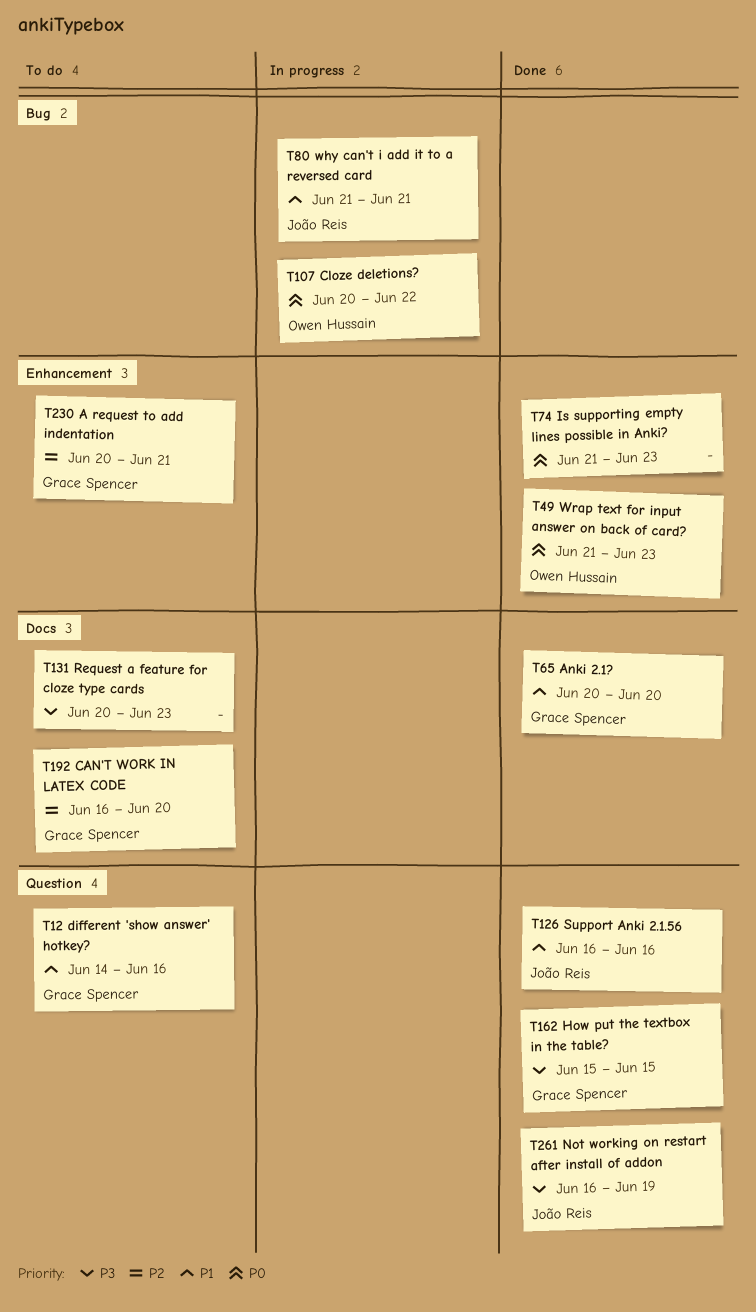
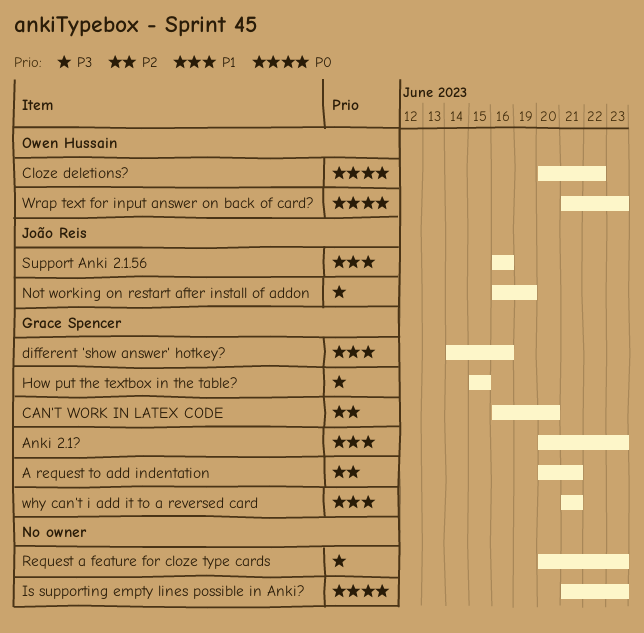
Anki 2.1?, due: Jun 20 -> Jun 23
why can't i add it to a reversed card, owner: João Reis -> Grace Spencer

